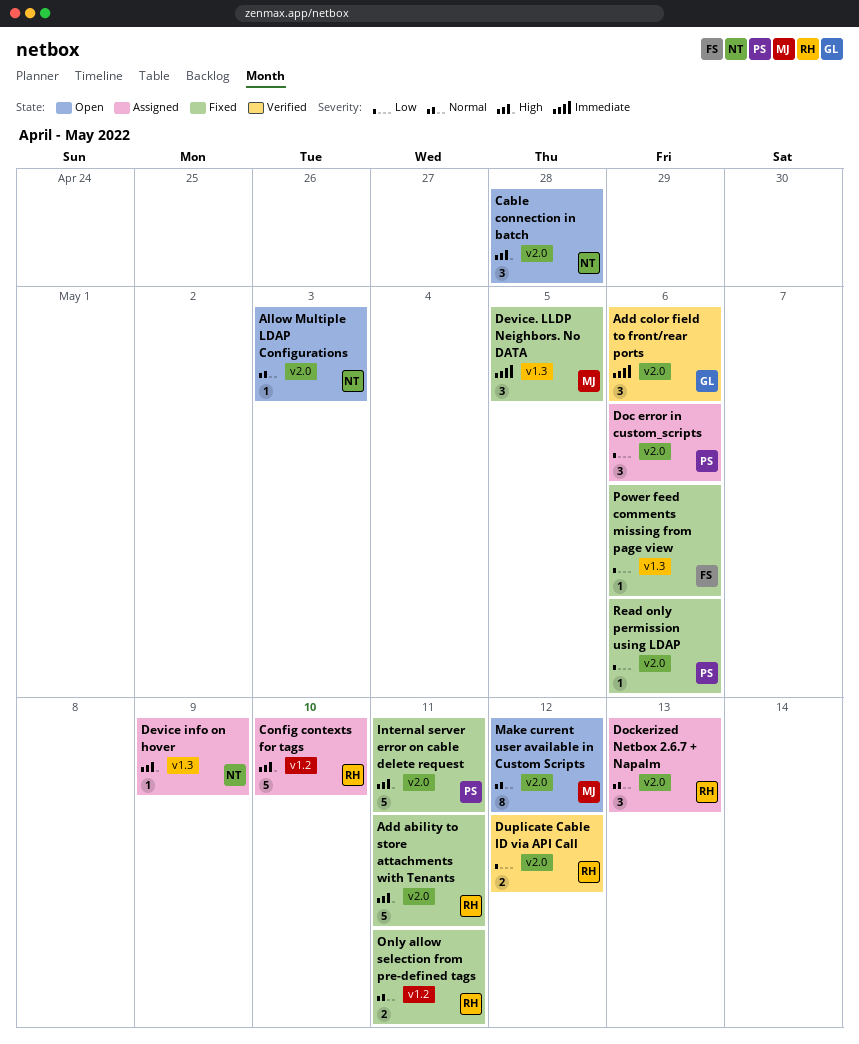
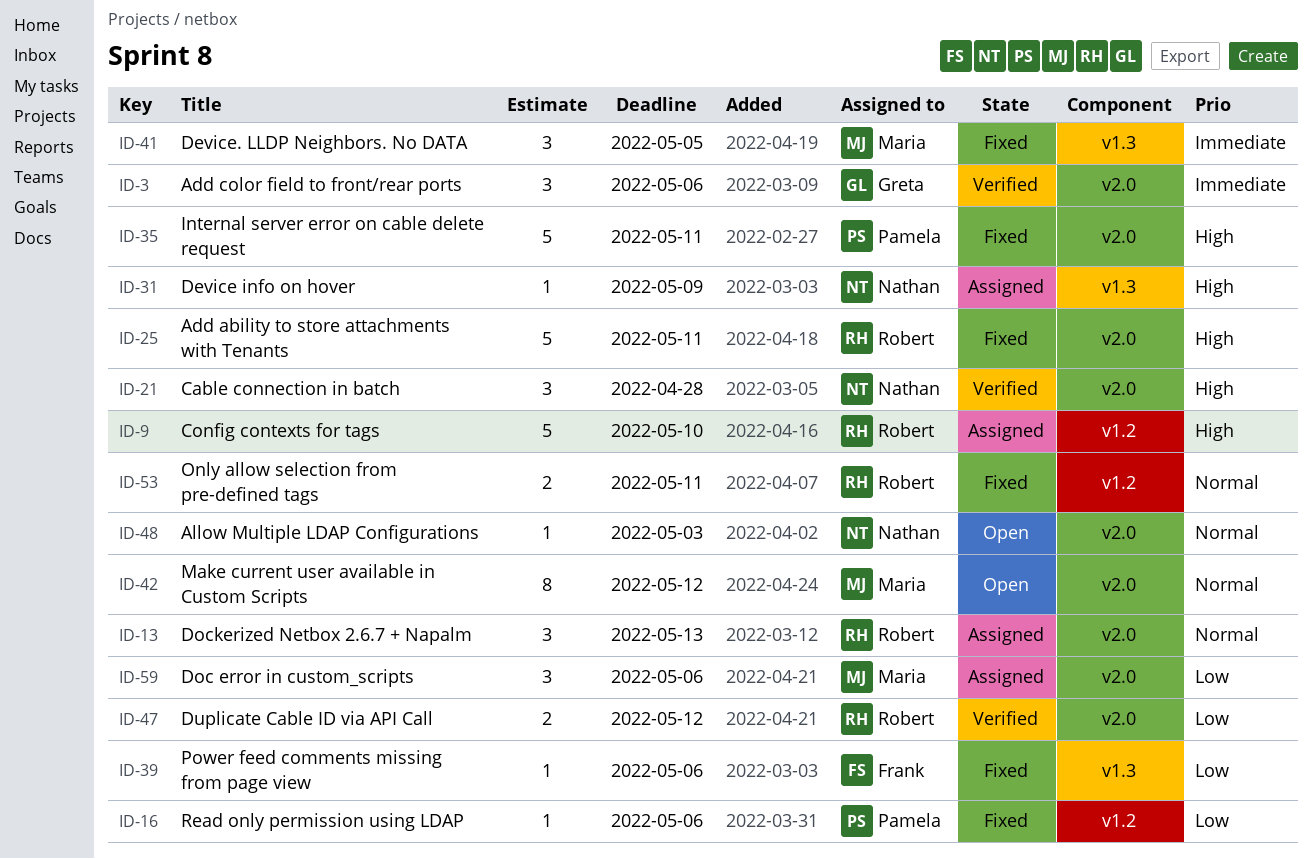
Cable connection in batch, status: Open -> Verified
Doc error in custom_scripts, owner: Pamela -> Maria
Read only permission using LDAP, label: v2.0 -> v1.2

